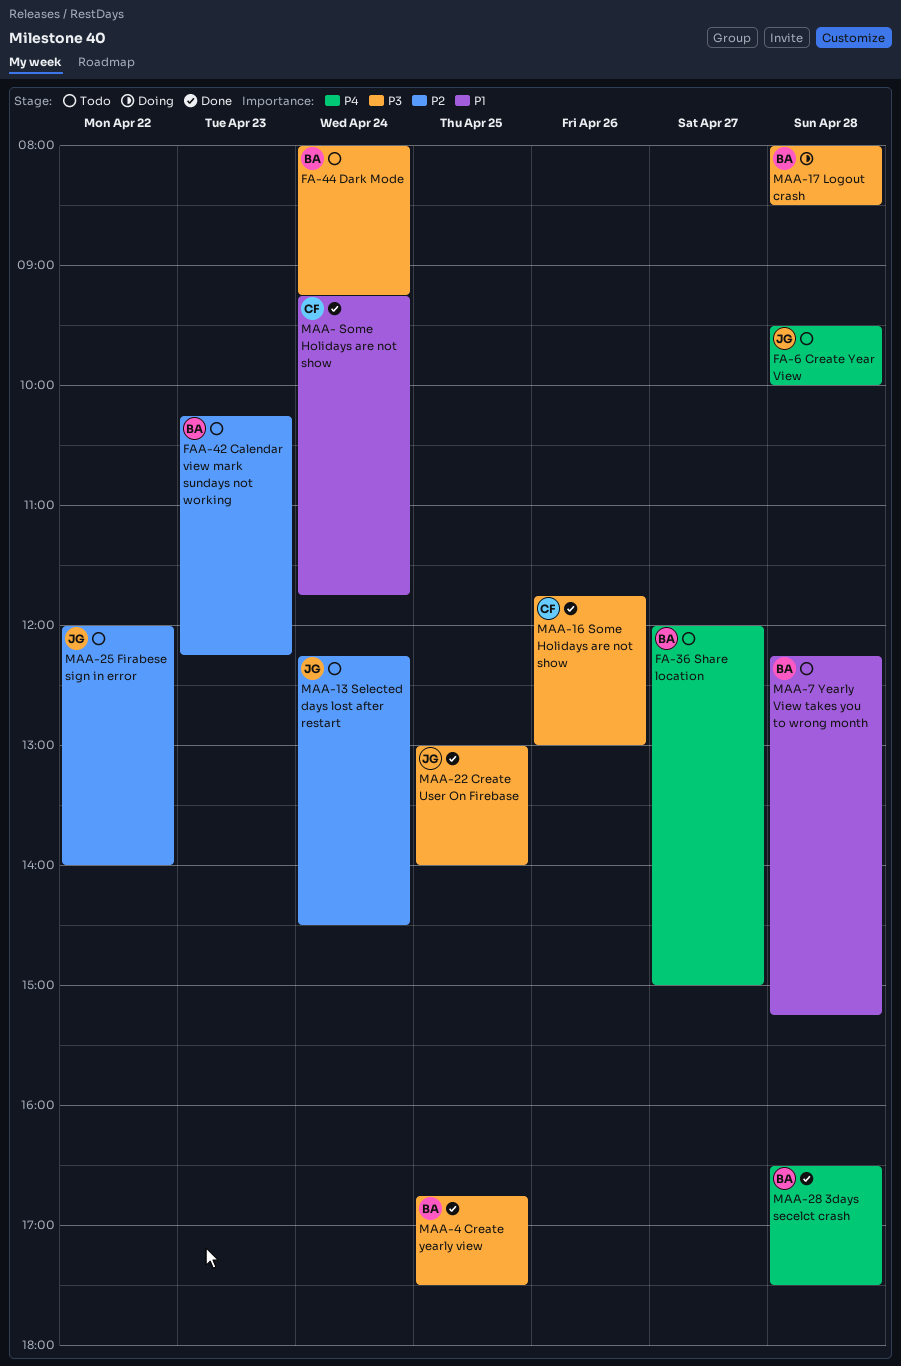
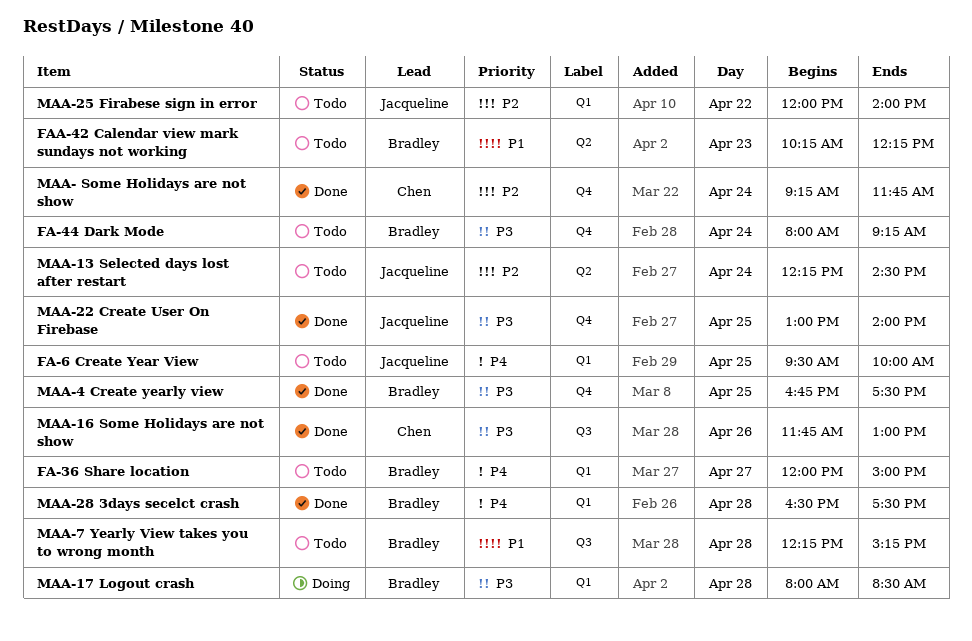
FA-6 Create Year View, day: Apr 28 -> Apr 25
FAA-42 Calendar view mark sundays not working, priority: P2 -> P1
MAA- Some Holidays are not show, priority: P1 -> P2

